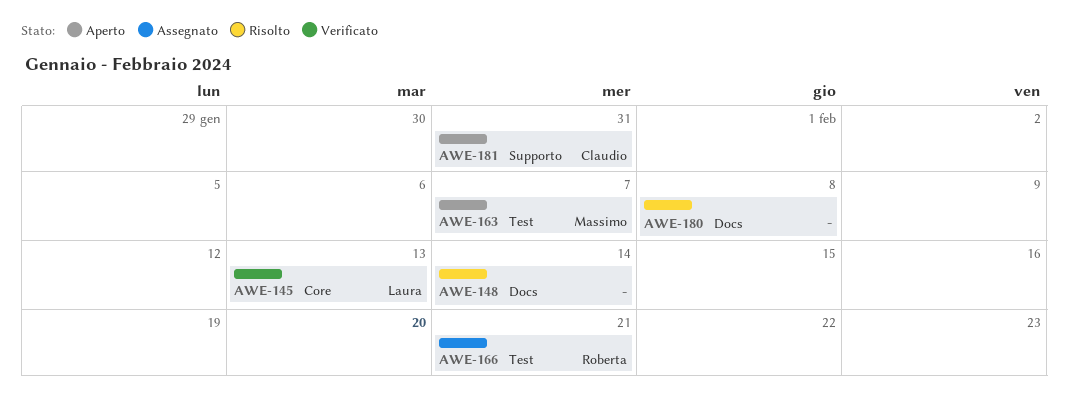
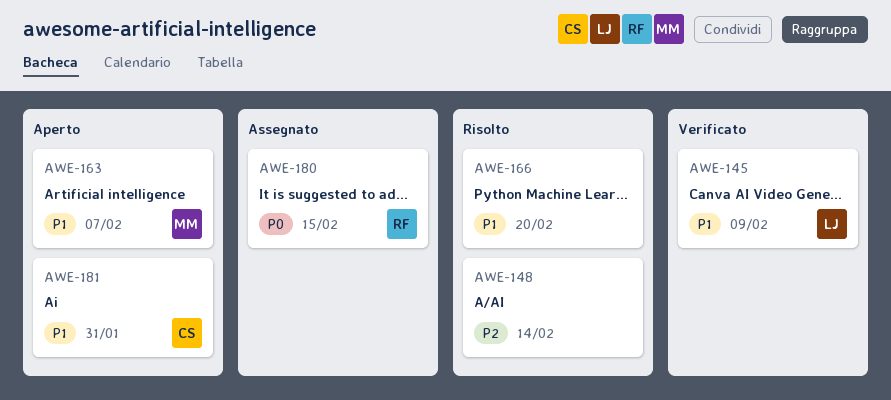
AWE-145, due: Feb 13 -> Feb 9
AWE-166, status: Assegnato -> Risolto
AWE-166, owner: Roberta -> none
AWE-166, due: Feb 21 -> Feb 20
AWE-180, status: Risolto -> Assegnato
AWE-180, owner: none -> Roberta
AWE-180, due: Feb 8 -> Feb 15

